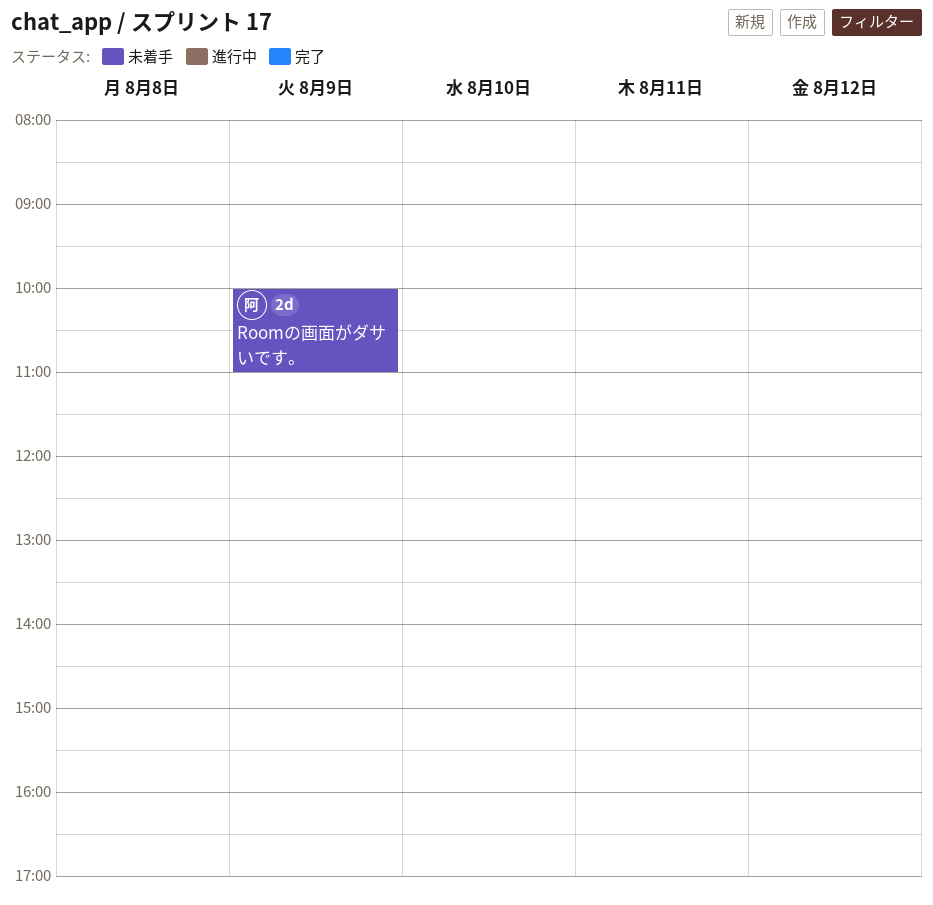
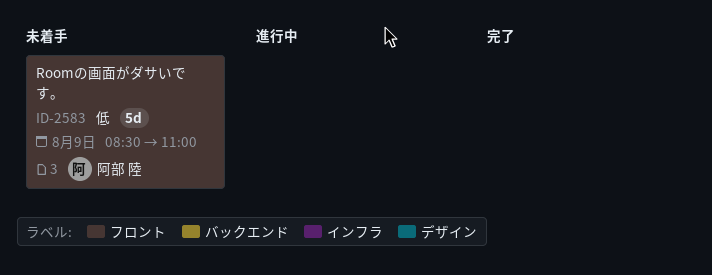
Roomの画面がダサいです。, estimate: 2d -> 5d
Roomの画面がダサいです。, begins: 10:00 -> 08:30

